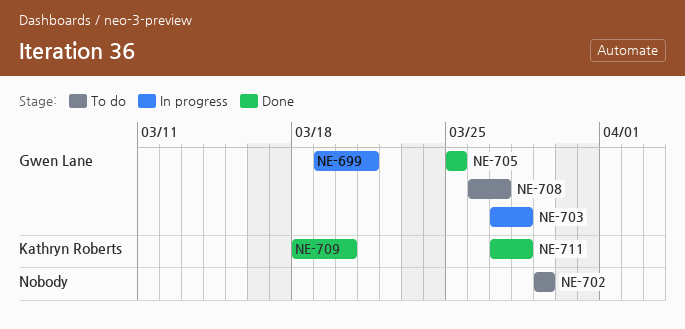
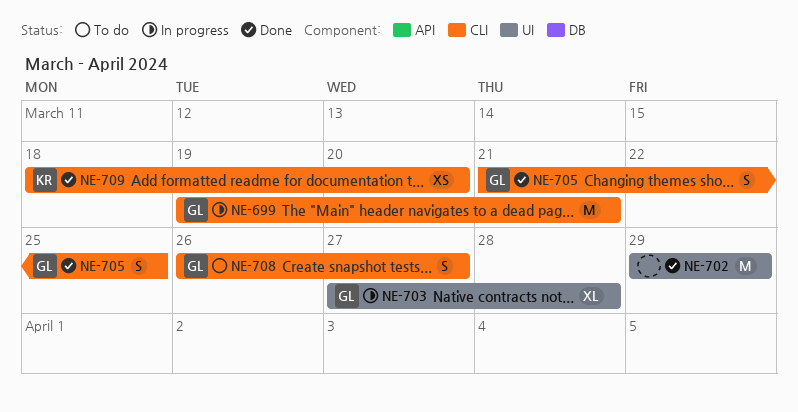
NE-702, status: To do -> Done
NE-705, start: Mar 25 -> Mar 21
NE-711: present -> none

